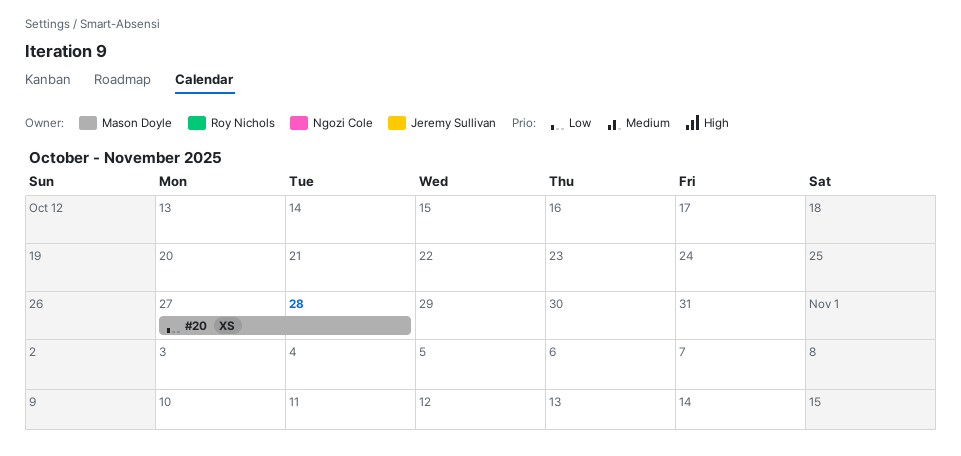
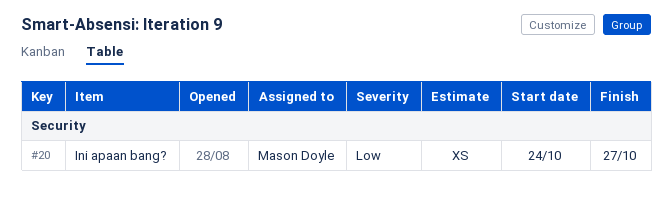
#20, start: Oct 27 -> Oct 24
#20, due: Oct 28 -> Oct 27

